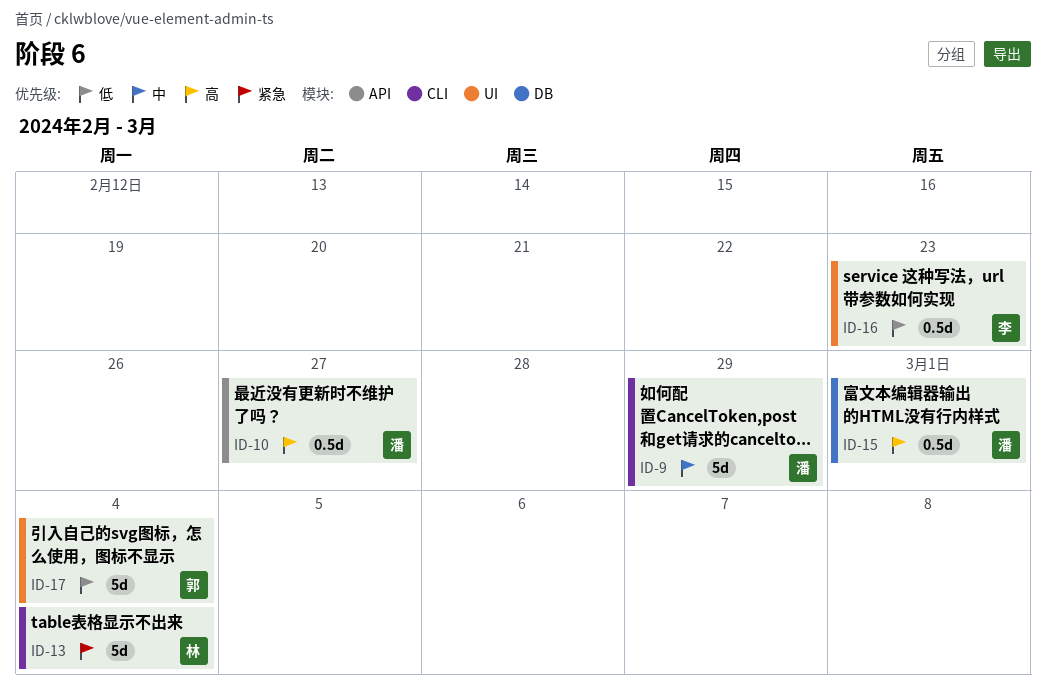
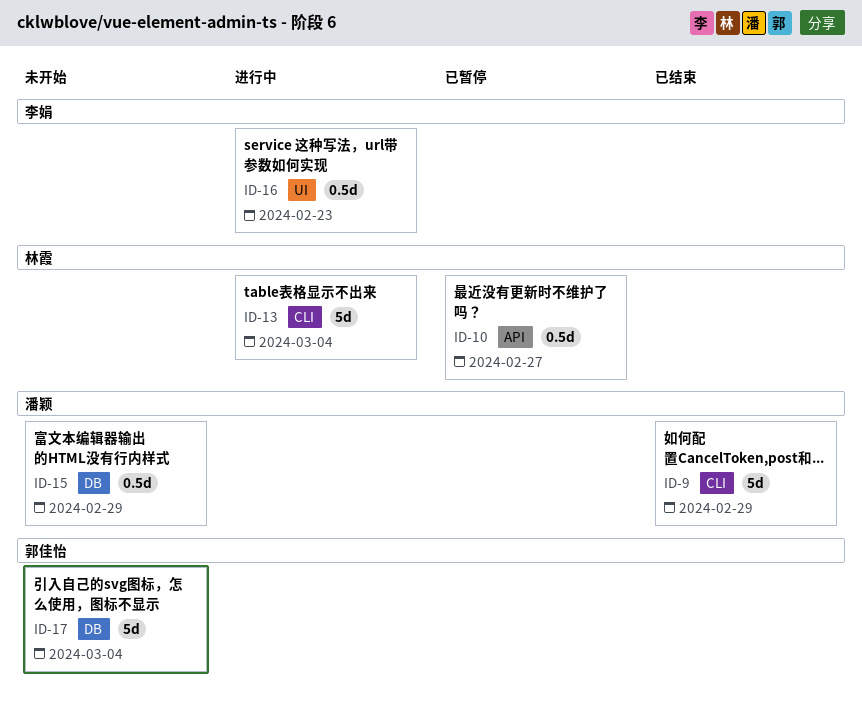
ID-10, owner: 潘颖 -> 林霞
ID-15, due: Mar 1 -> Feb 29
ID-17, label: UI -> DB

